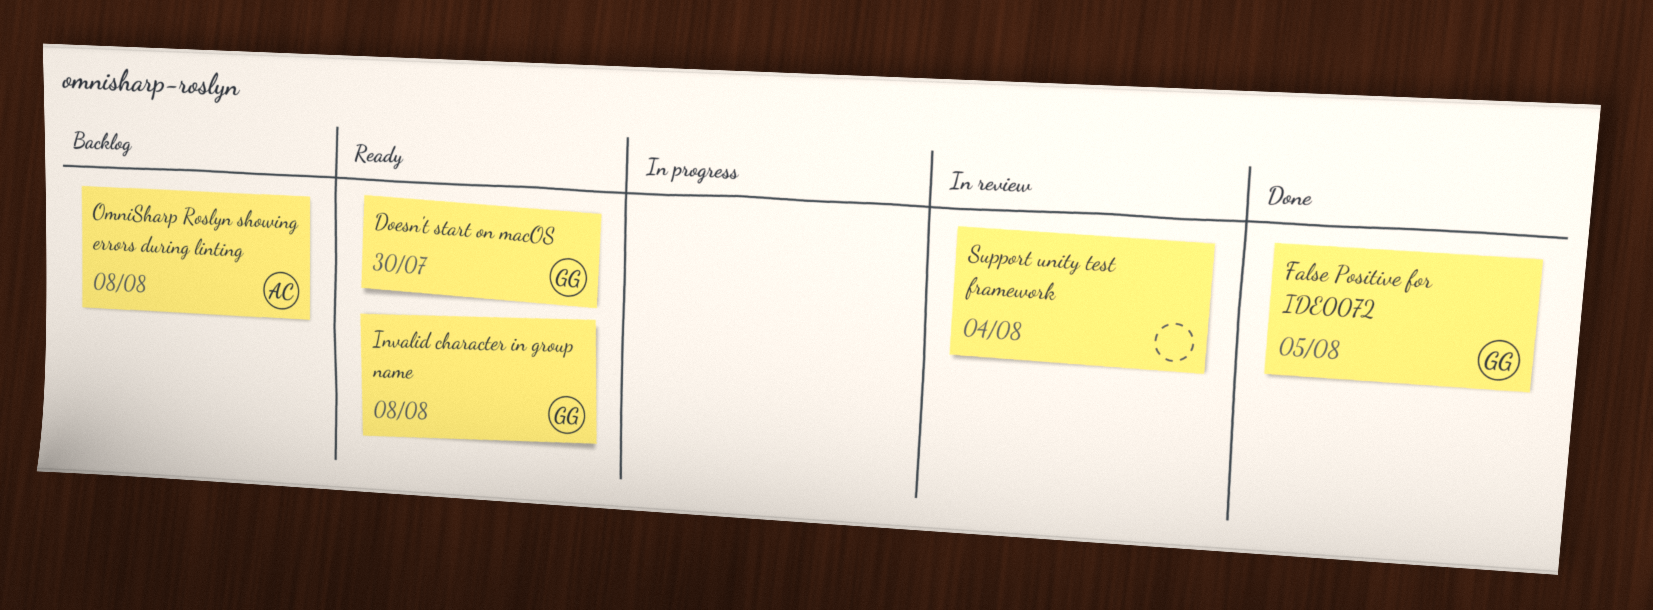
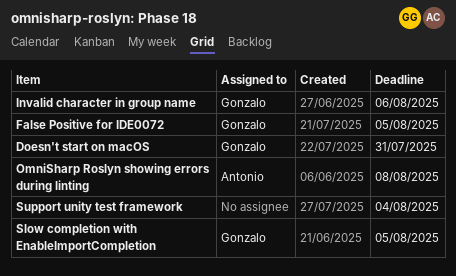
Doesn't start on macOS, due: Jul 30 -> Jul 31
Invalid character in group name, due: Aug 8 -> Aug 6
Slow completion with EnableImportCompletion: none -> present

